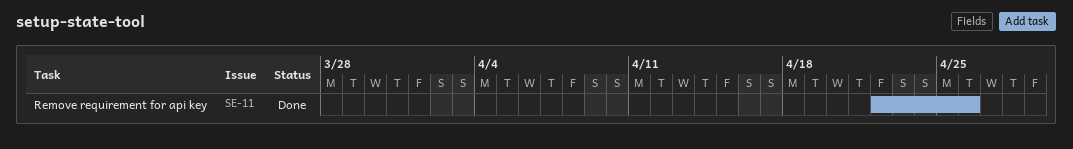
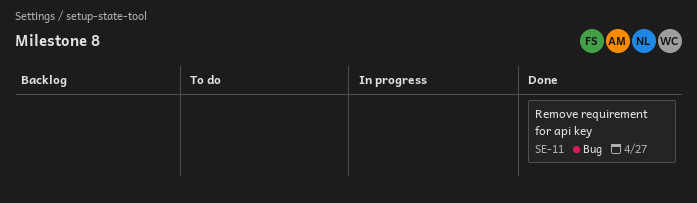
SE-11, due: Apr 26 -> Apr 27

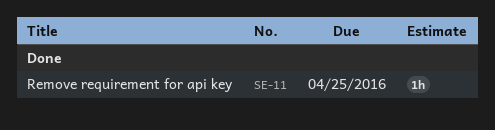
SE-11, due: Apr 27 -> Apr 25

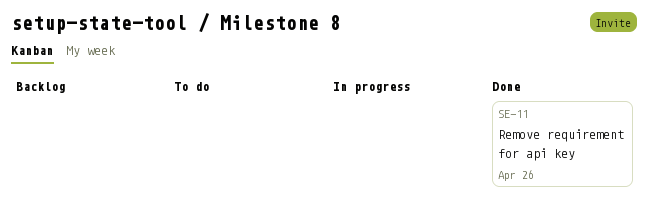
SE-11, due: Apr 25 -> Apr 26

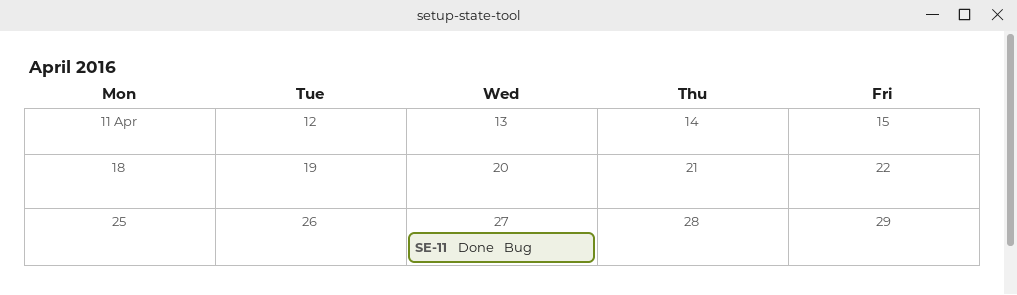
SE-11, due: Apr 26 -> Apr 27

